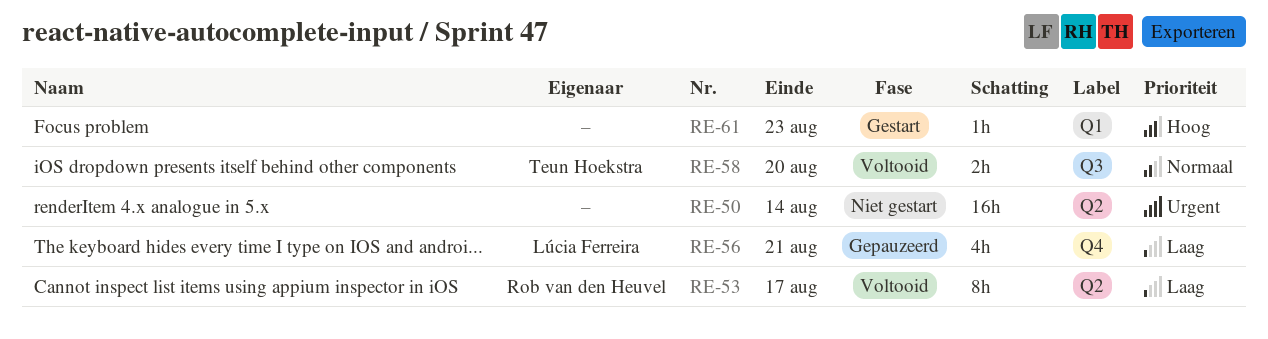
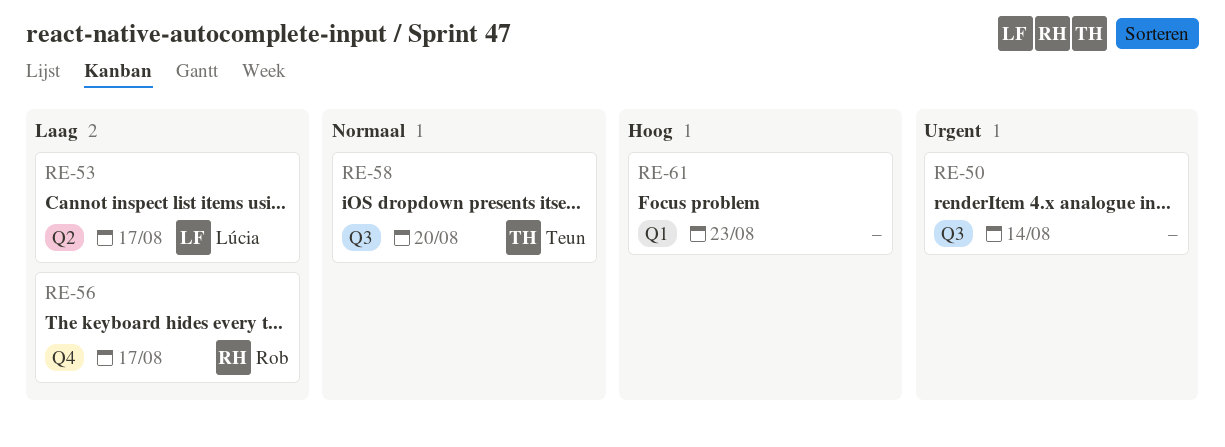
RE-50, label: Q2 -> Q3
RE-53, owner: Rob van den Heuvel -> Lúcia Ferreira
RE-56, owner: Lúcia Ferreira -> Rob van den Heuvel
RE-56, due: Aug 21 -> Aug 17

